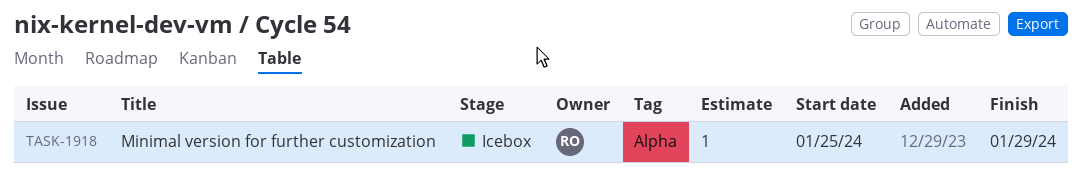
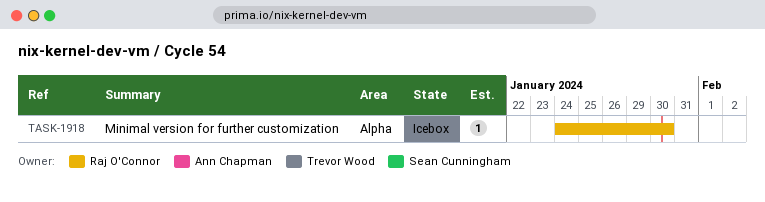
TASK-1918, start: Jan 25 -> Jan 24
TASK-1918, due: Jan 29 -> Jan 30

